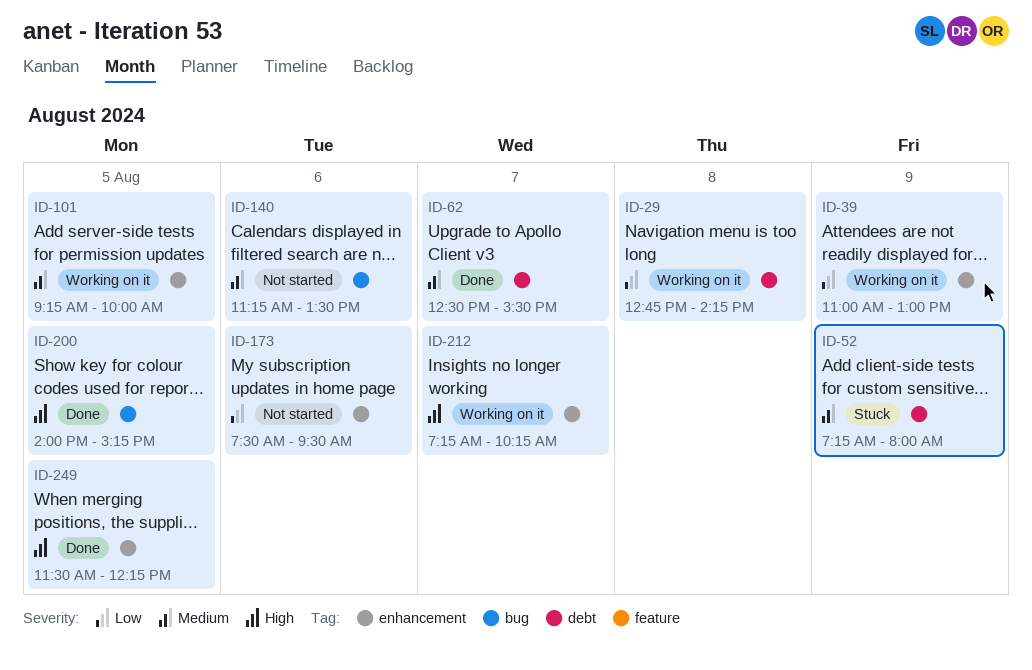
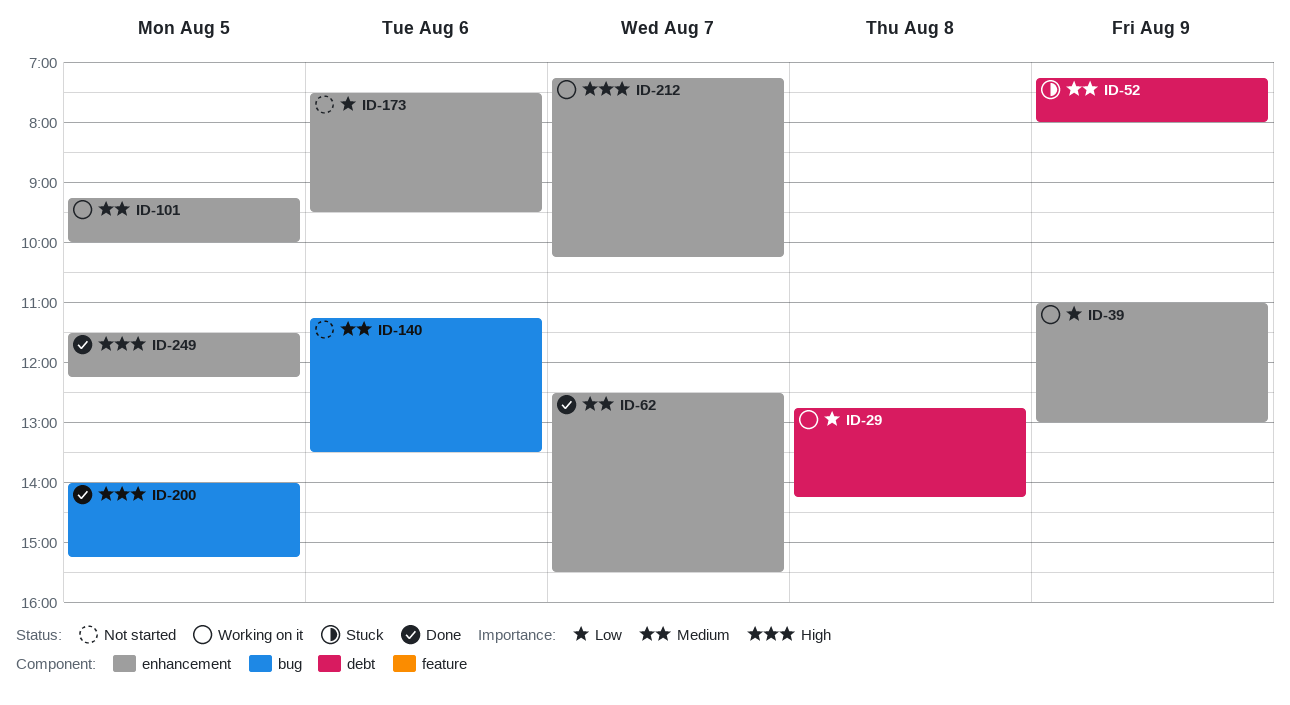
ID-62, label: debt -> enhancement

